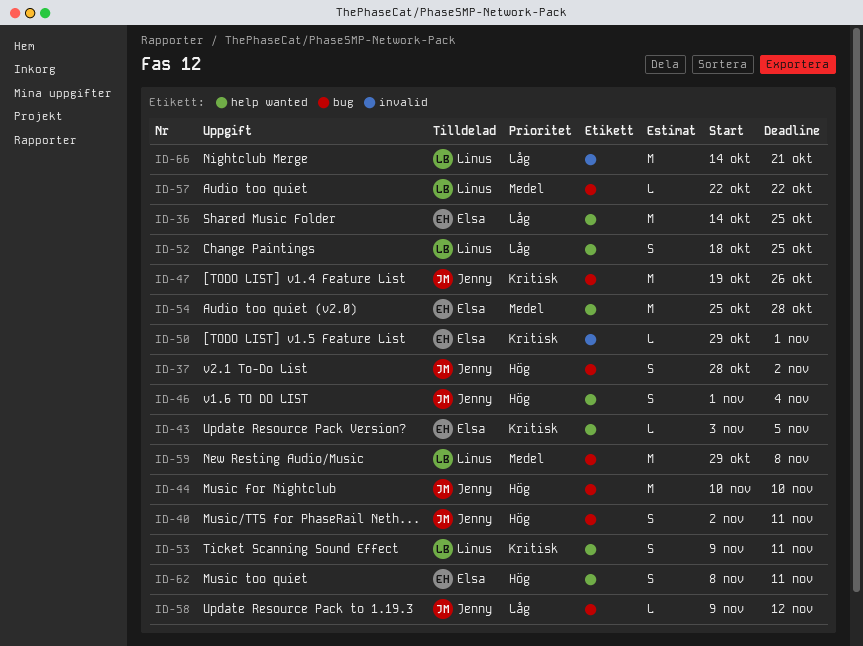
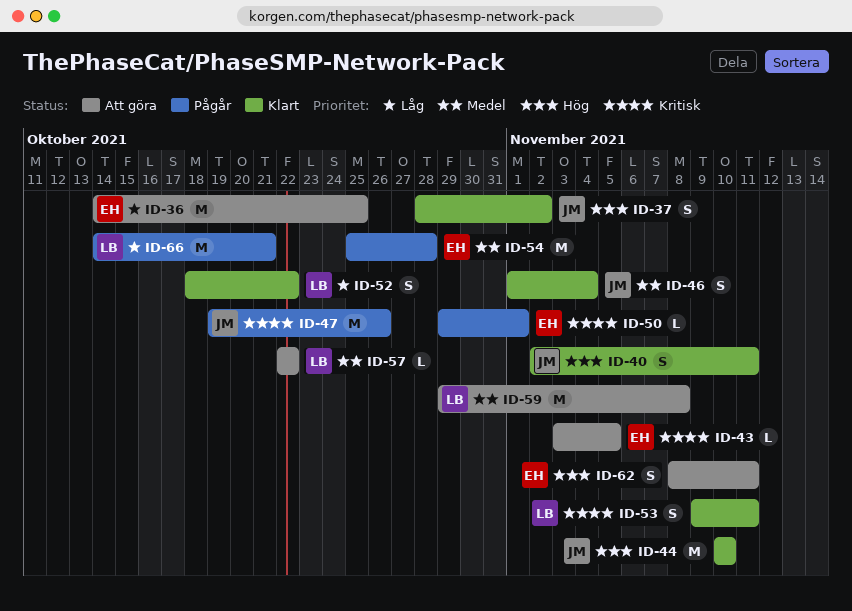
ID-46, priority: Hög -> Medel
ID-52, due: Oct 25 -> Oct 22
ID-58: present -> none

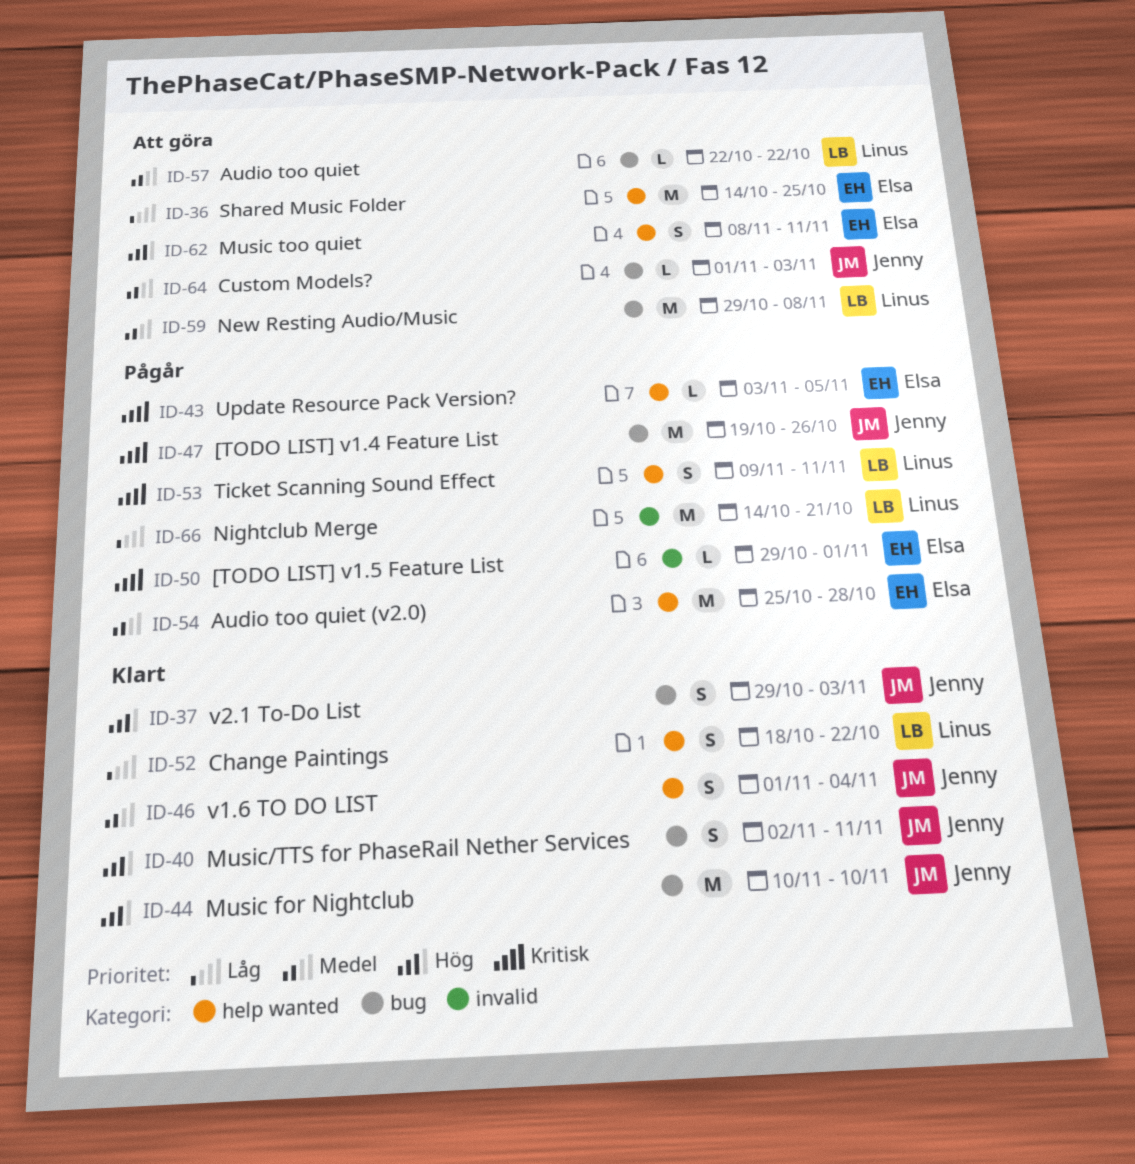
ID-37, start: Oct 28 -> Oct 29
ID-37, due: Nov 2 -> Nov 3
ID-43, status: Att göra -> Pågår
ID-53, status: Klart -> Pågår
ID-64: none -> present

